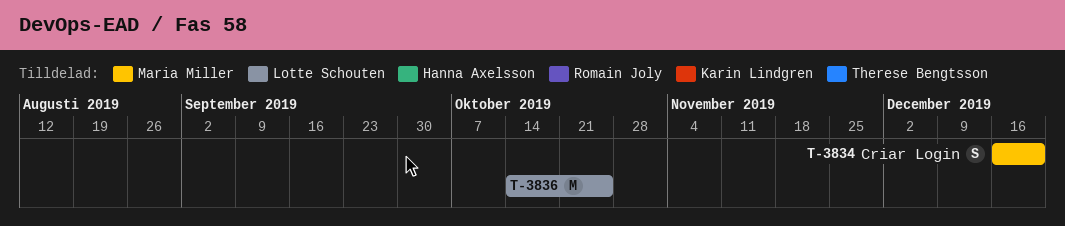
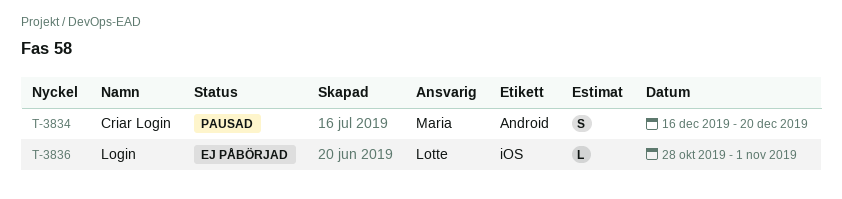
T-3836, estimate: M -> L
T-3836, start: Oct 14 -> Oct 28
T-3836, due: Oct 25 -> Nov 1

